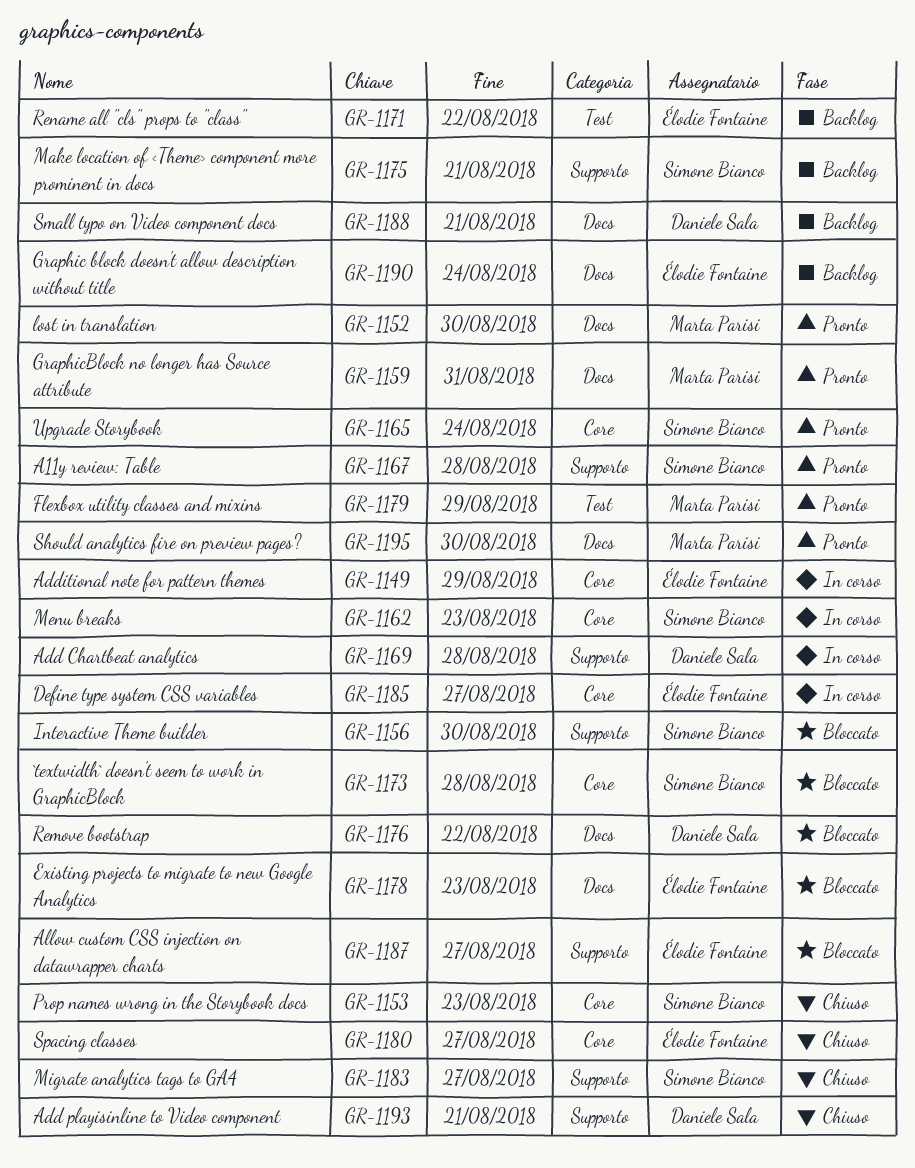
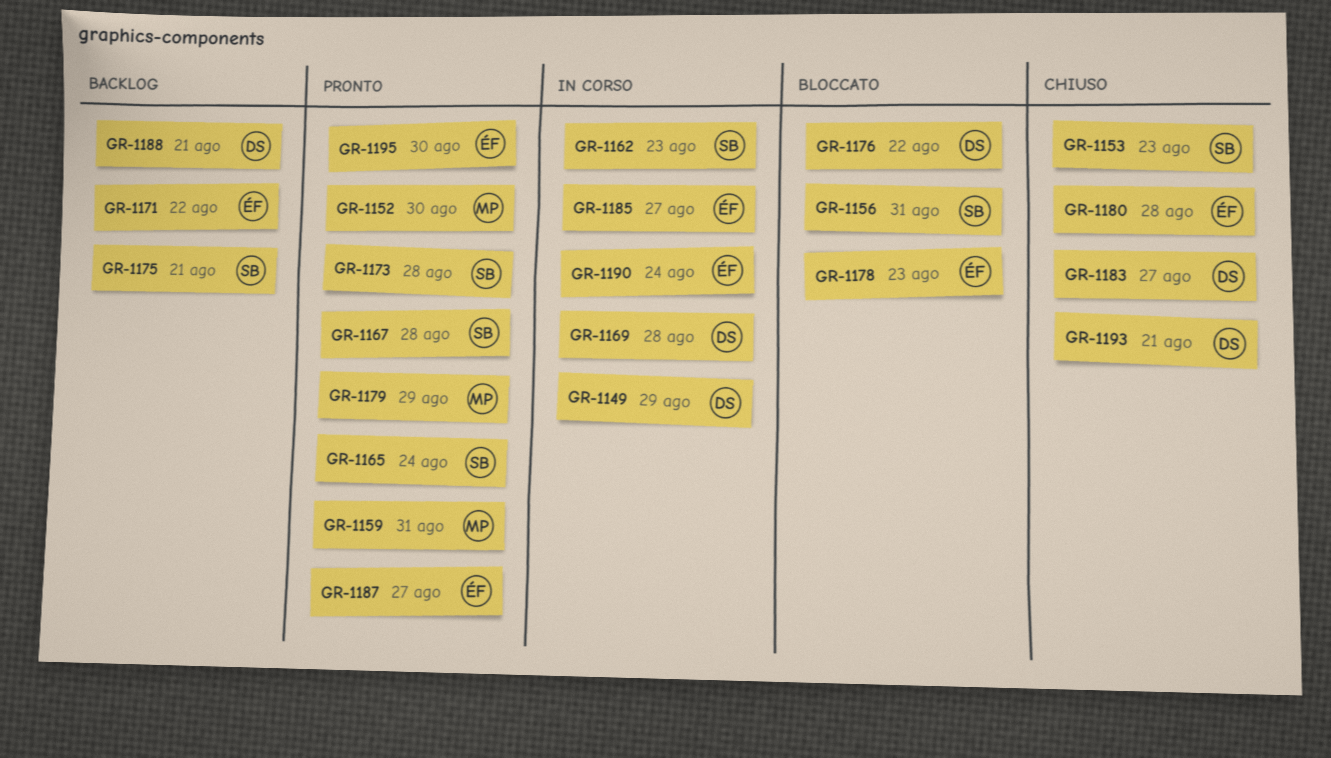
GR-1149, owner: Élodie Fontaine -> Daniele Sala
GR-1156, due: Aug 30 -> Aug 31
GR-1173, status: Bloccato -> Pronto
GR-1180, due: Aug 27 -> Aug 28
GR-1183, owner: Simone Bianco -> Daniele Sala
GR-1187, status: Bloccato -> Pronto
GR-1190, status: Backlog -> In corso
GR-1195, owner: Marta Parisi -> Élodie Fontaine

